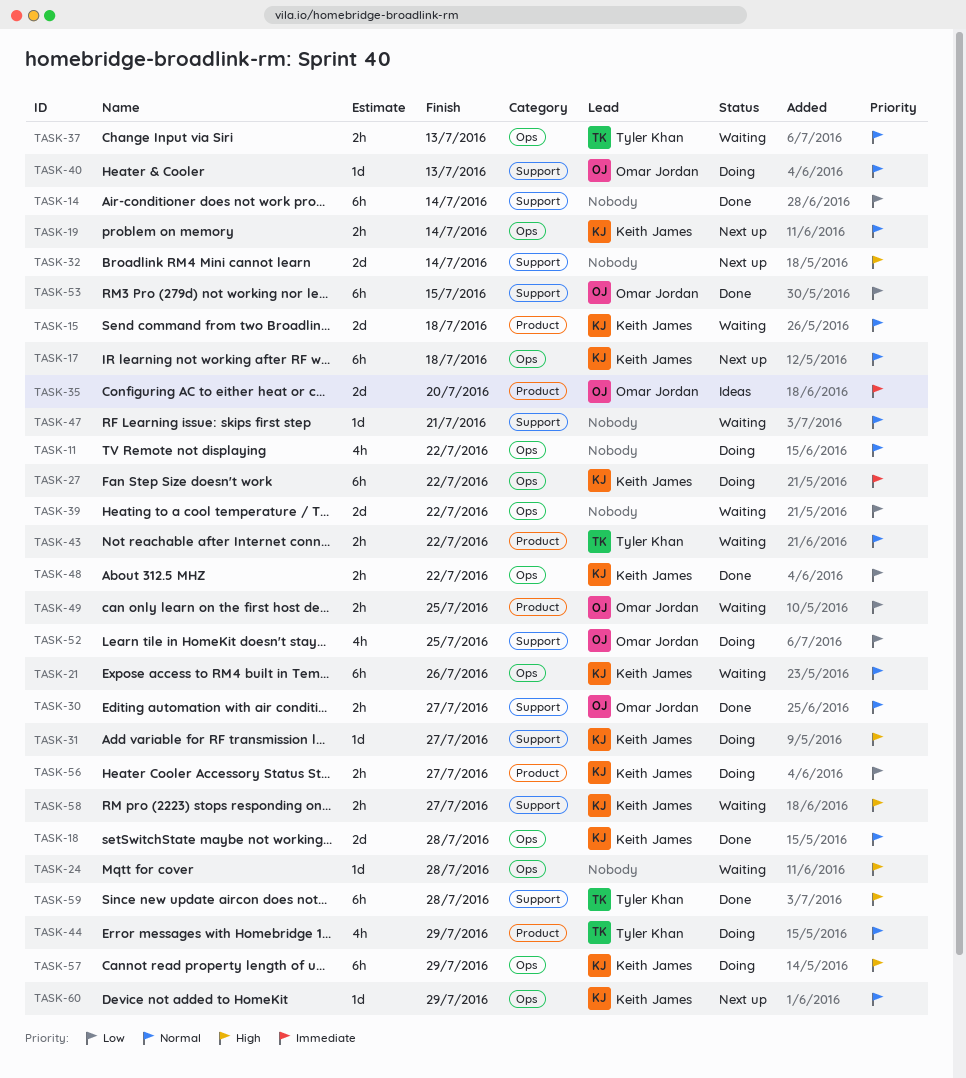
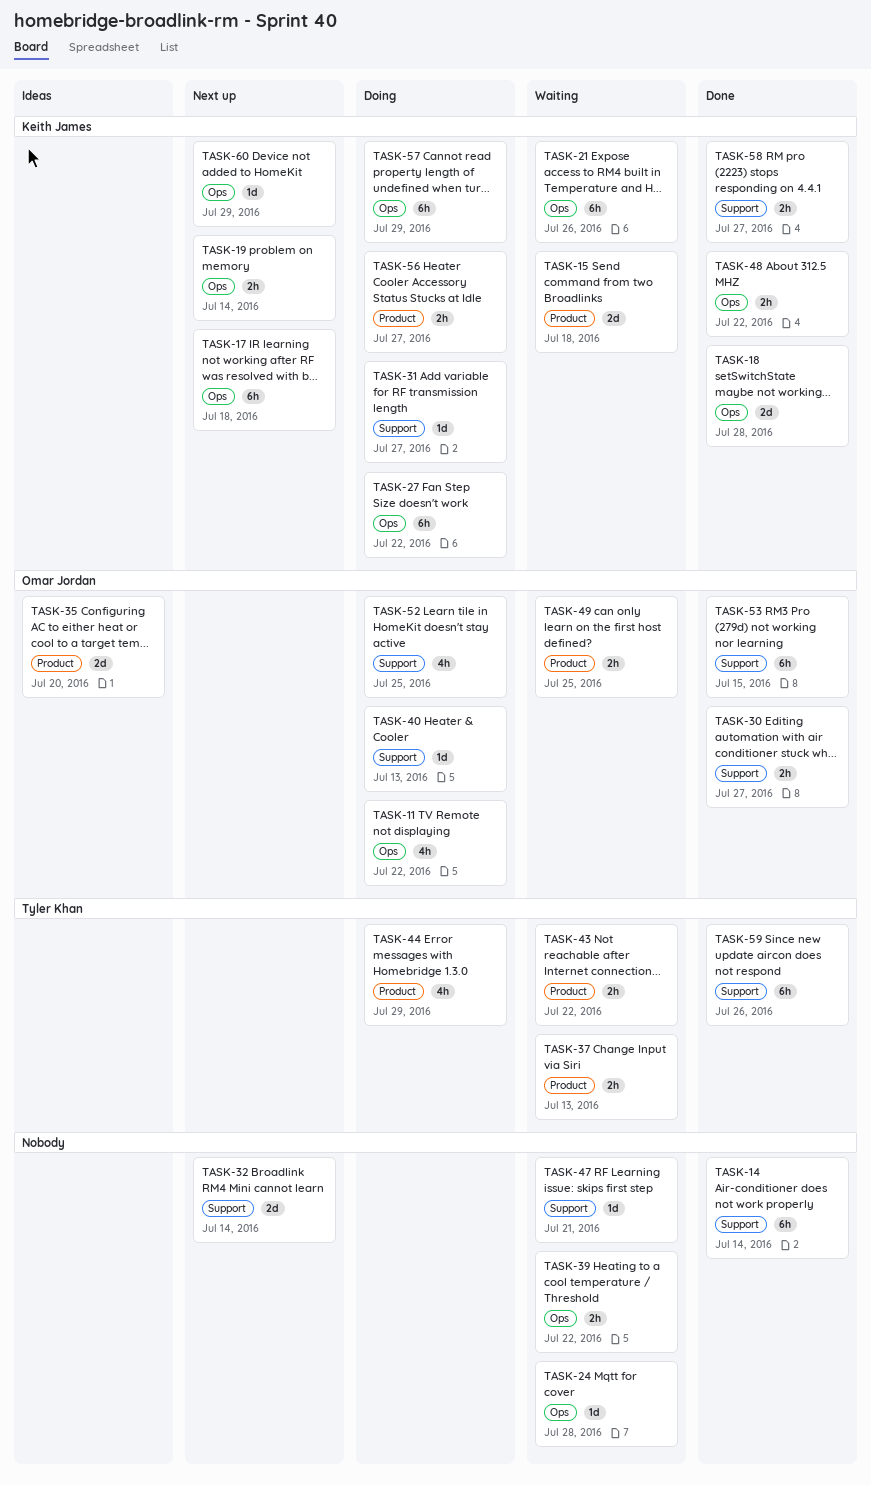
TASK-11, owner: none -> Omar Jordan
TASK-37, label: Ops -> Product
TASK-39, estimate: 2d -> 2h
TASK-58, status: Waiting -> Done
TASK-59, due: Jul 28 -> Jul 26

